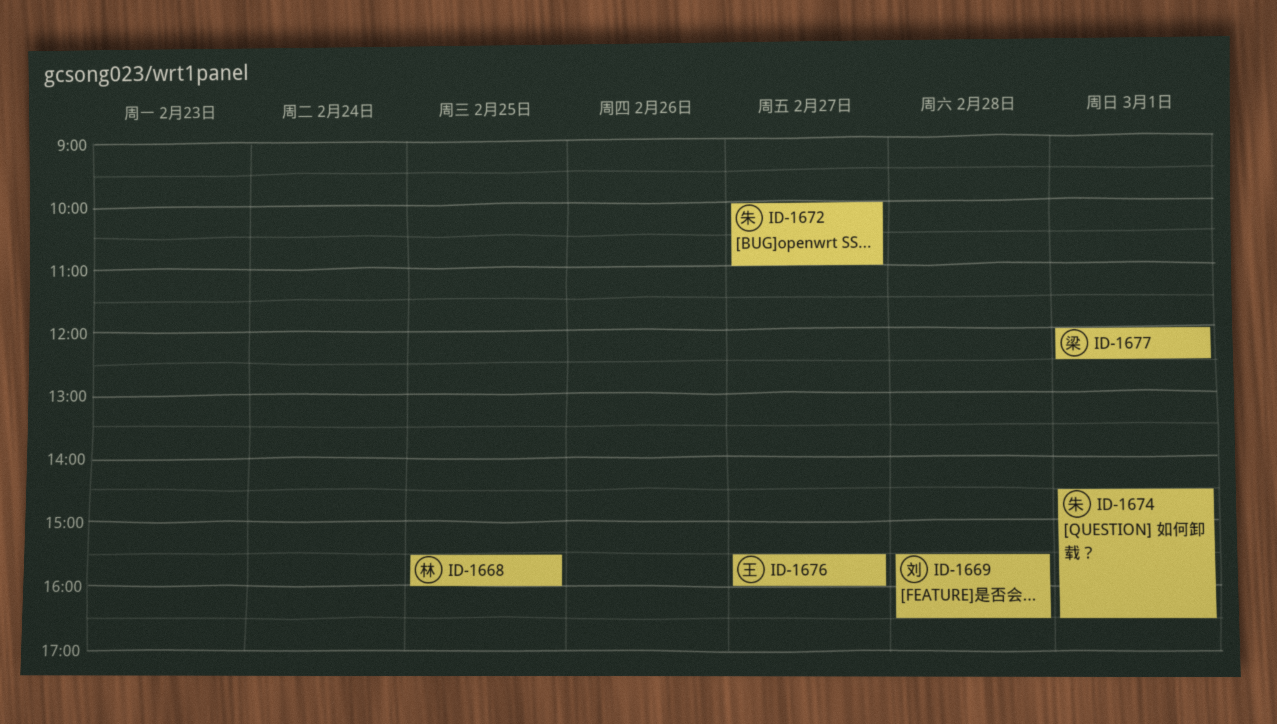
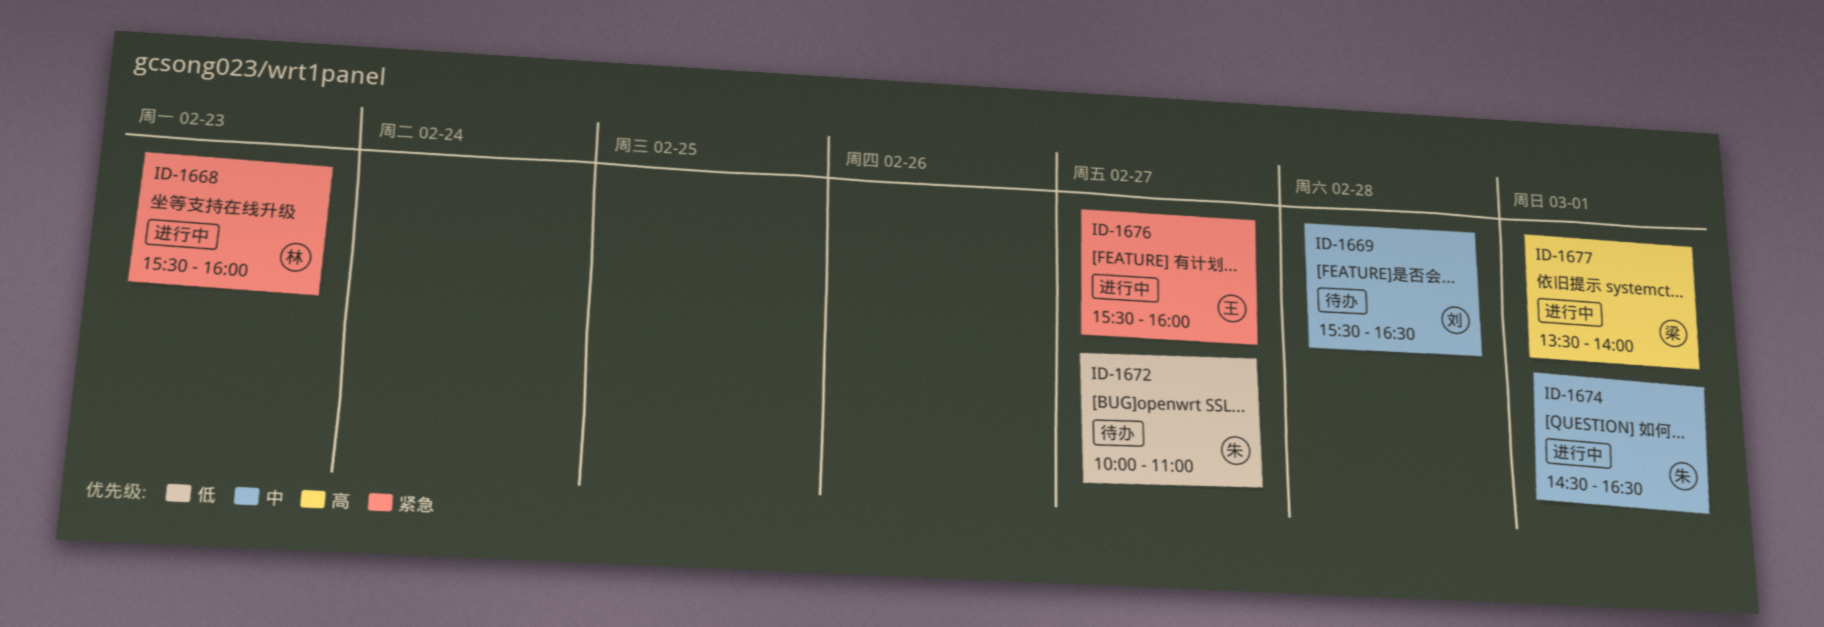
ID-1668, day: Feb 25 -> Feb 23
ID-1677, begins: 12:00 -> 13:30
ID-1677, ends: 12:30 -> 14:00

